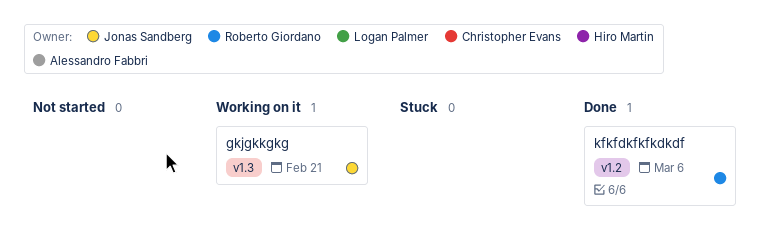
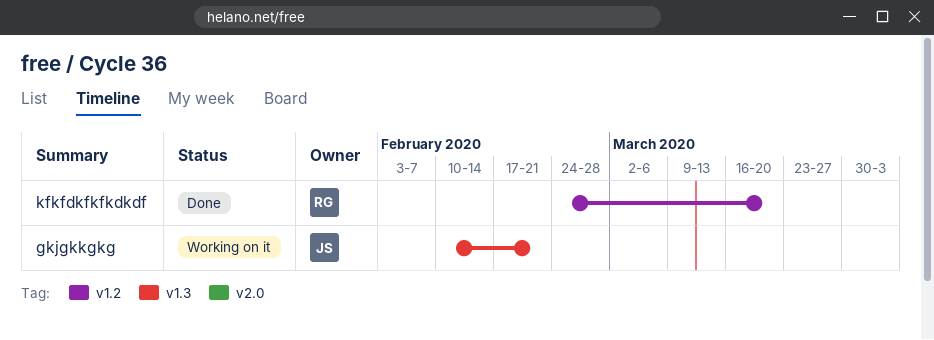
kfkfdkfkfkdkdf, due: Mar 6 -> Mar 20

